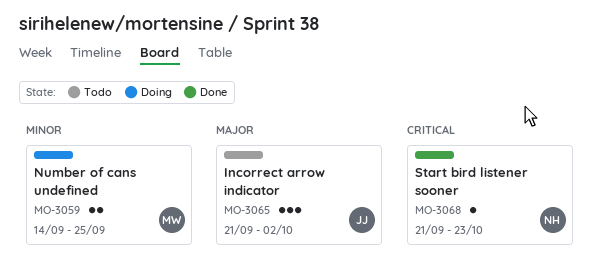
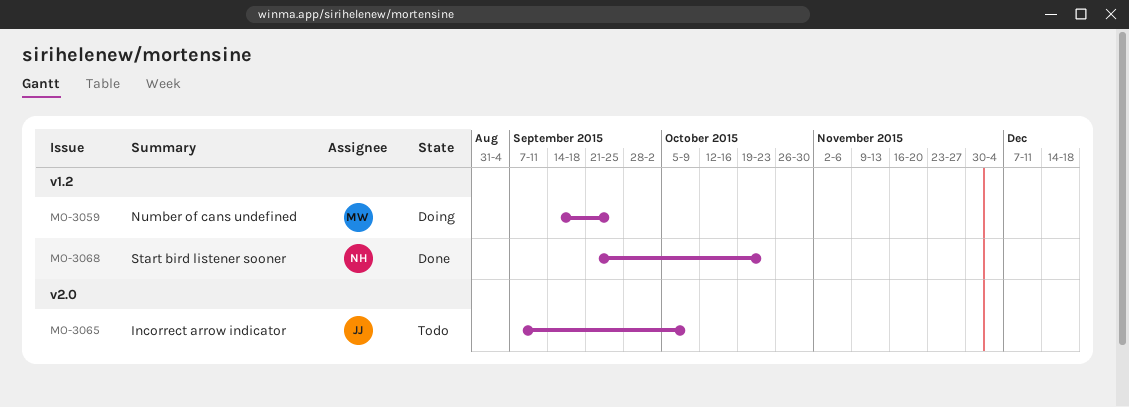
MO-3065, start: Sep 21 -> Sep 7
MO-3065, due: Oct 2 -> Oct 9

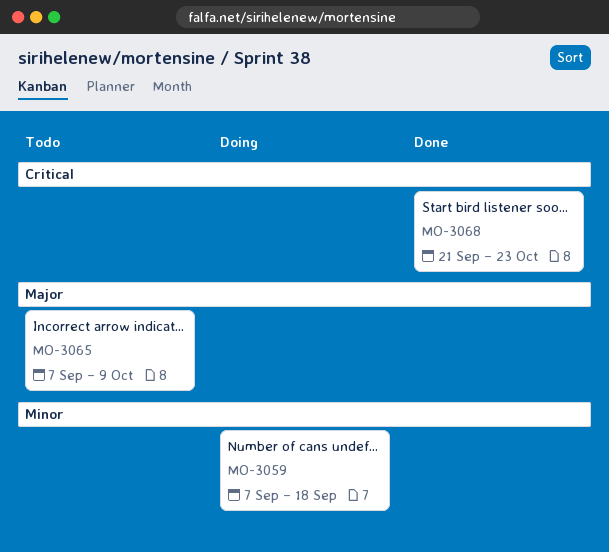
MO-3059, start: Sep 14 -> Sep 7
MO-3059, due: Sep 25 -> Sep 18

